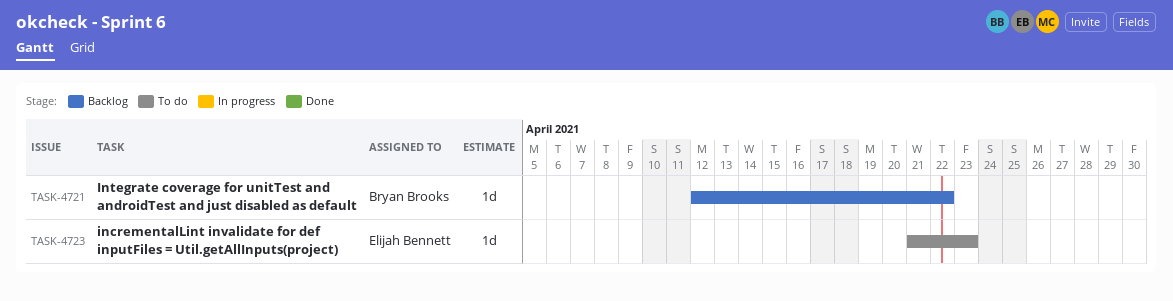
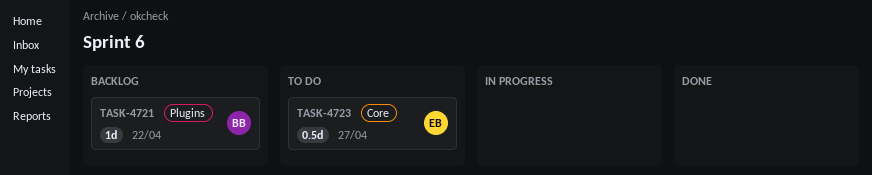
TASK-4723, estimate: 1d -> 0.5d
TASK-4723, due: Apr 23 -> Apr 27

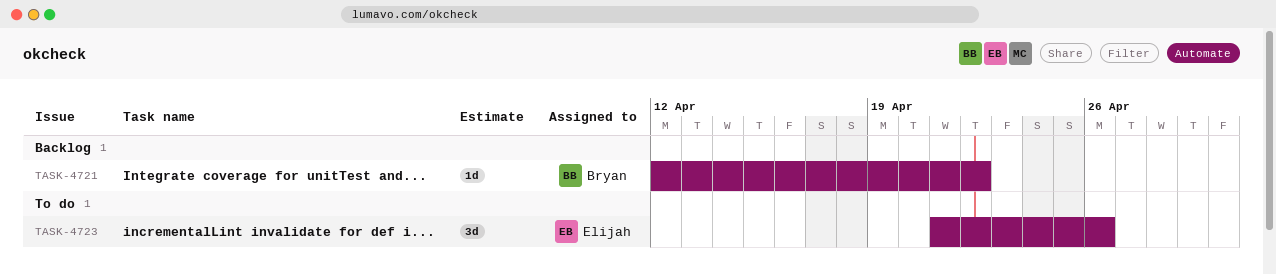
TASK-4723, estimate: 0.5d -> 3d
TASK-4723, due: Apr 27 -> Apr 26

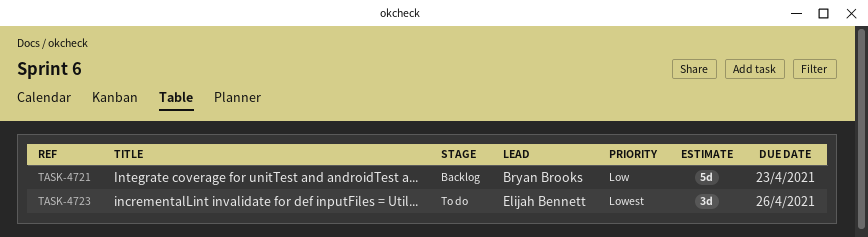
TASK-4721, estimate: 1d -> 5d
TASK-4721, due: Apr 22 -> Apr 23

